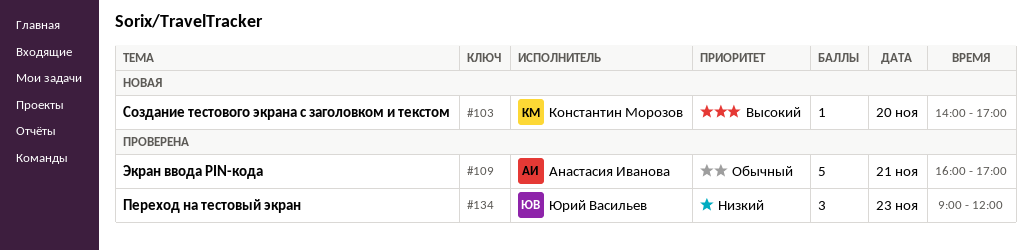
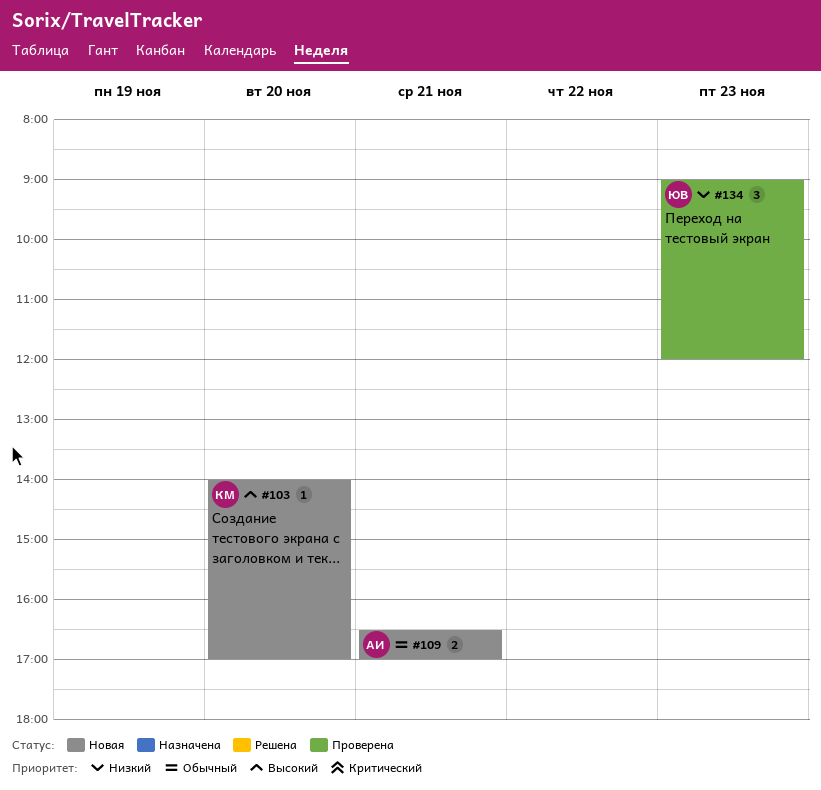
#109, status: Проверена -> Новая
#109, estimate: 5 -> 2
#109, begins: 16:00 -> 16:30

